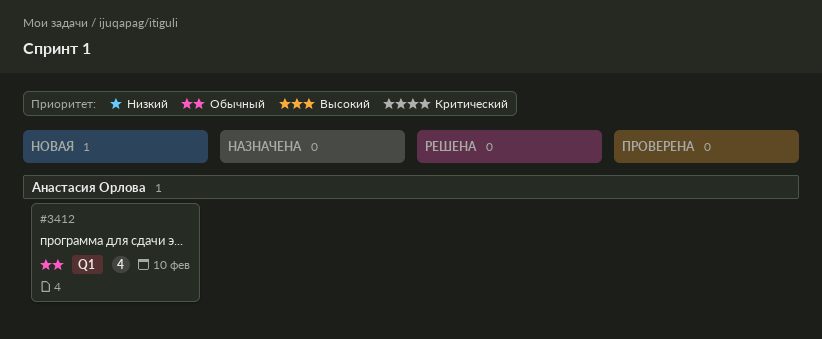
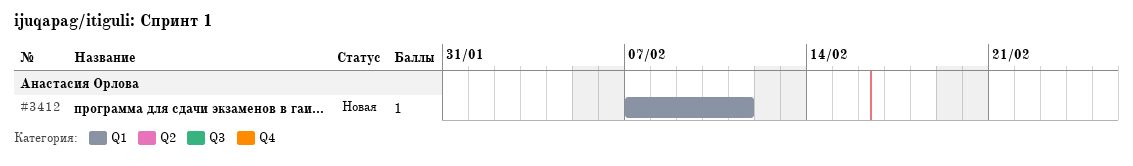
#3412, estimate: 4 -> 1
#3412, due: Feb 10 -> Feb 11

